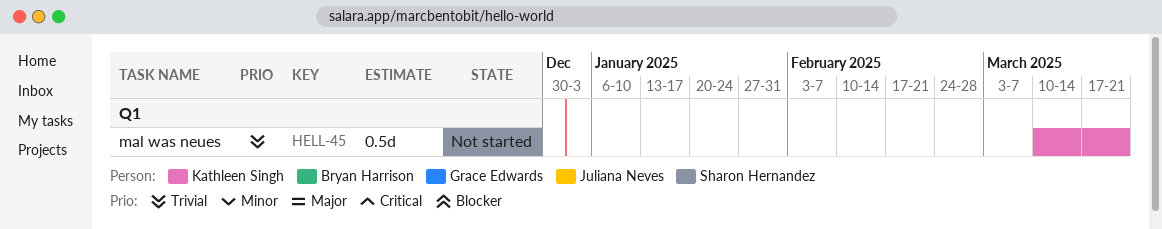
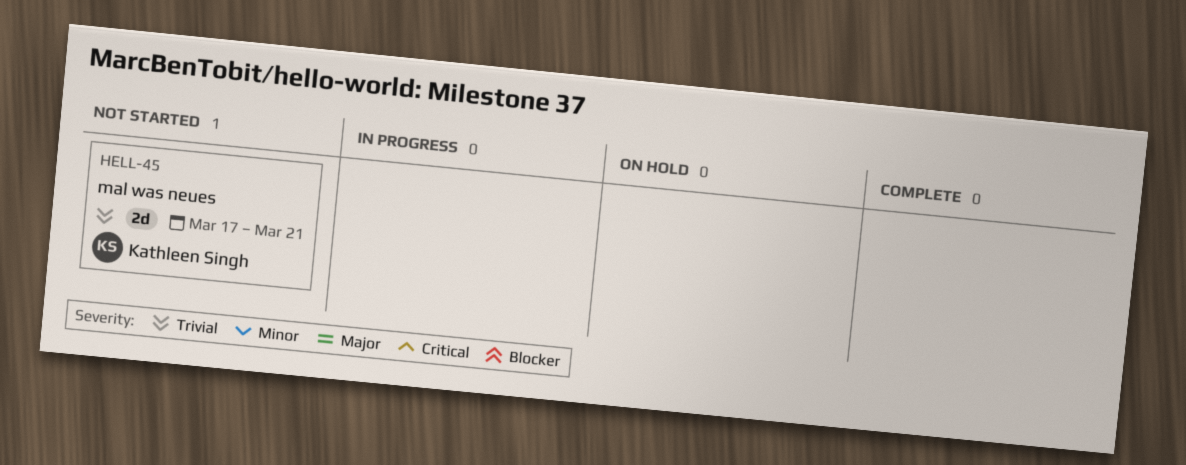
HELL-45, estimate: 0.5d -> 2d
HELL-45, start: Mar 10 -> Mar 17

